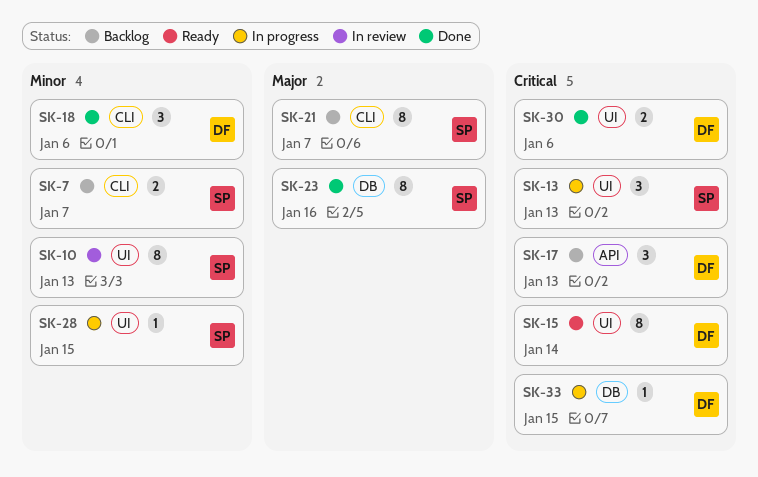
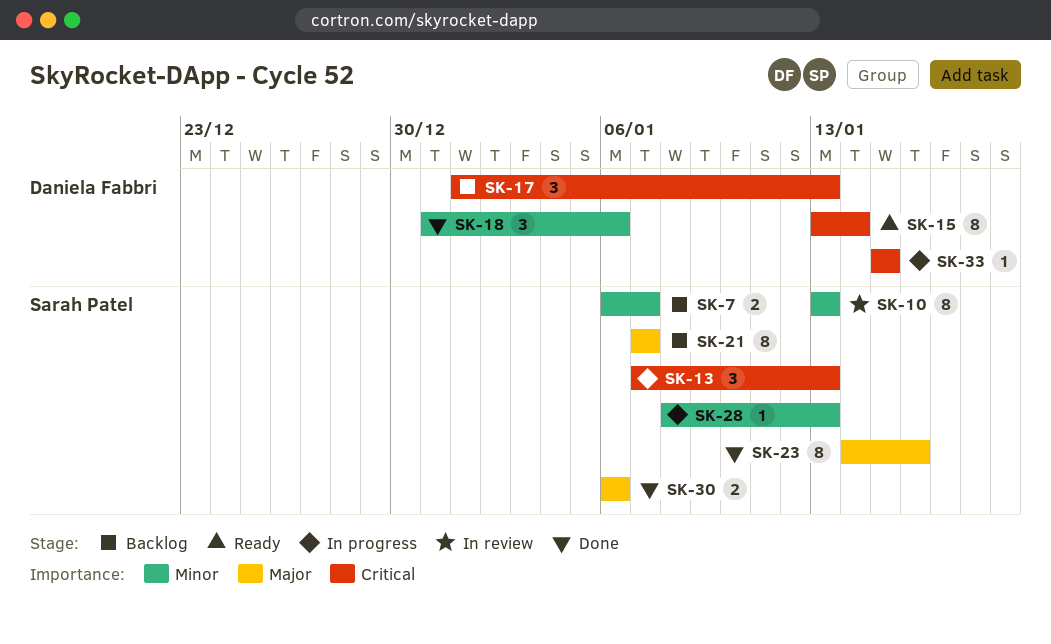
SK-28, due: Jan 15 -> Jan 13
SK-30, owner: Daniela Fabbri -> Sarah Patel
SK-30, priority: Critical -> Major

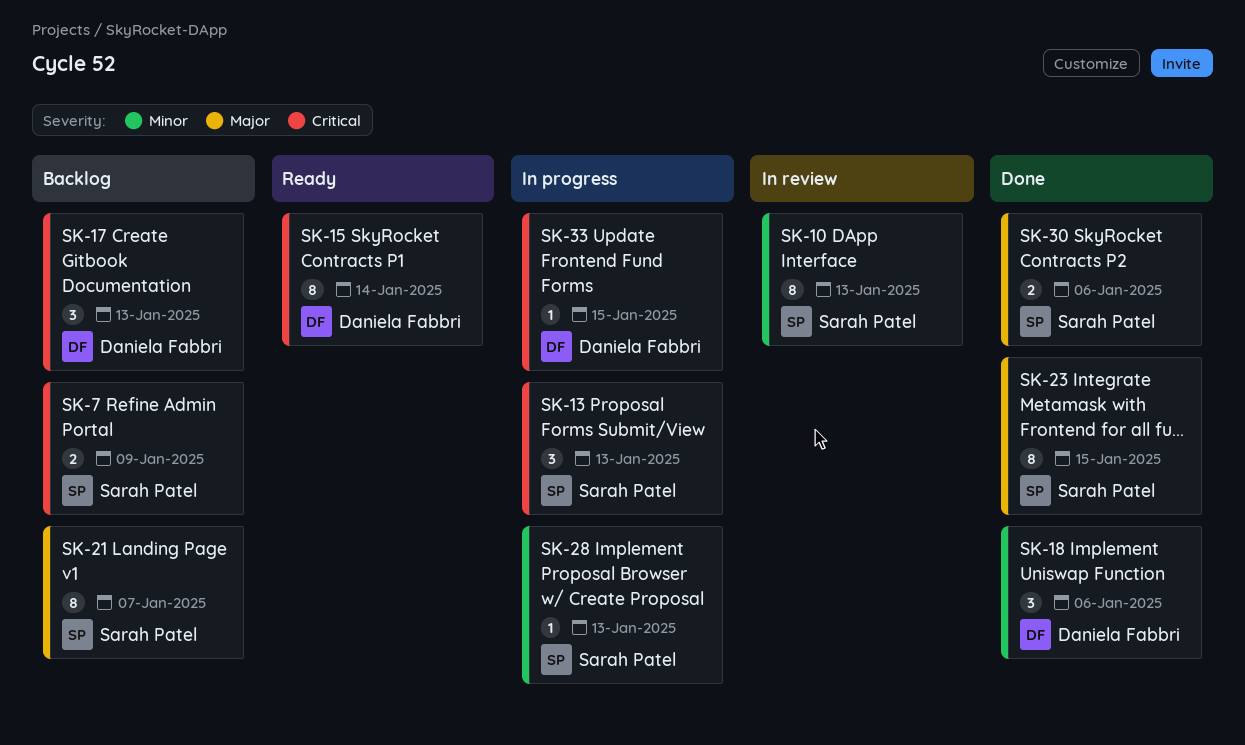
SK-7, priority: Minor -> Critical
SK-7, due: Jan 7 -> Jan 9
SK-23, due: Jan 16 -> Jan 15

